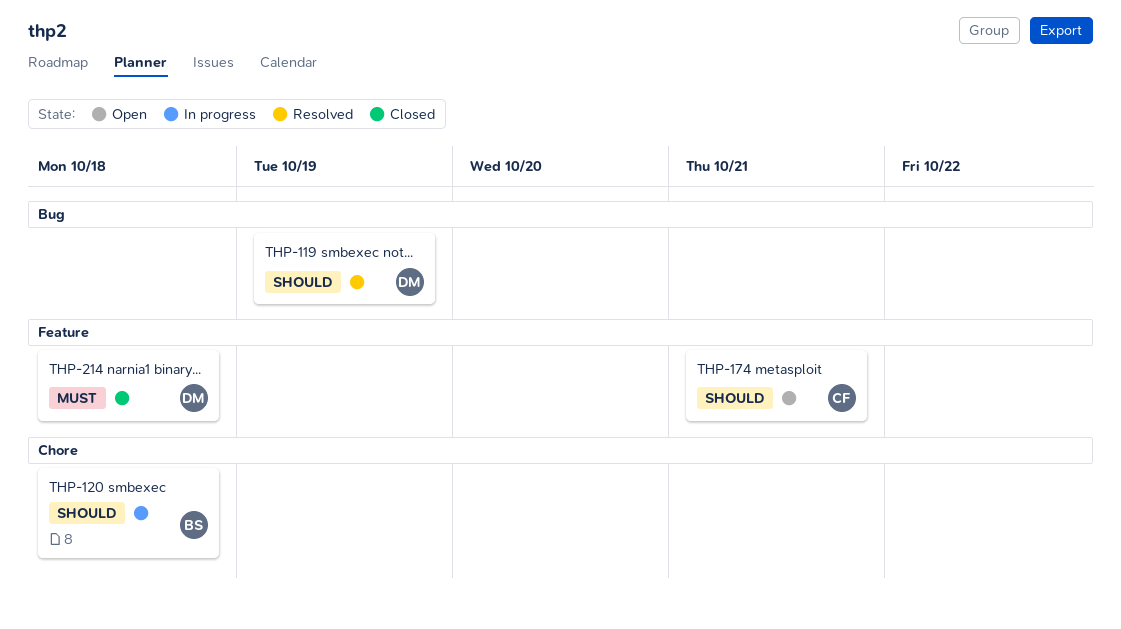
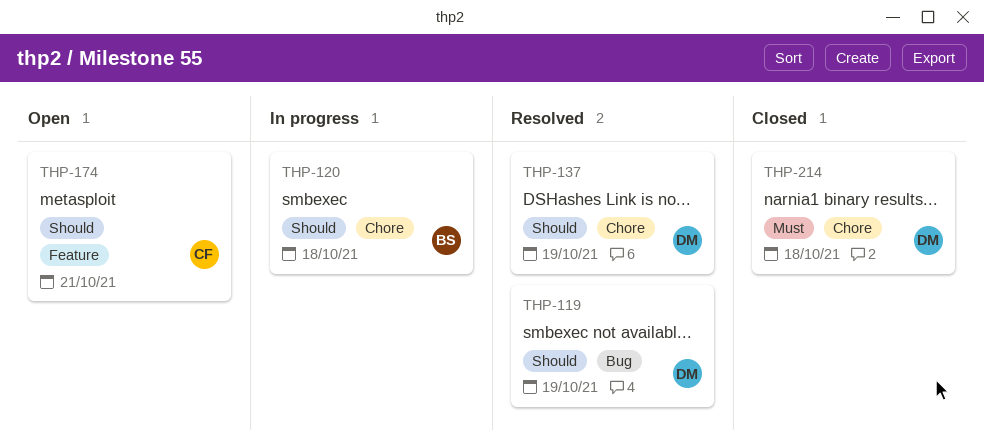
THP-137: none -> present
THP-214, label: Feature -> Chore

